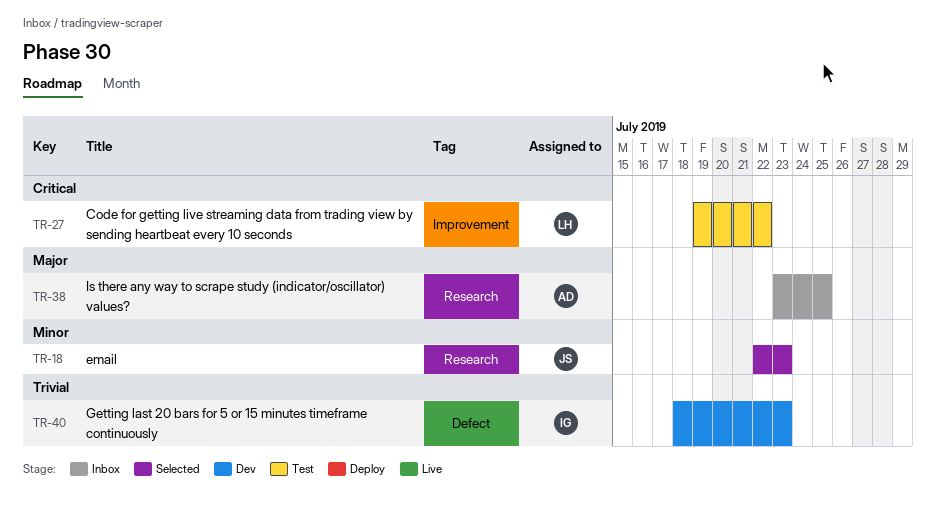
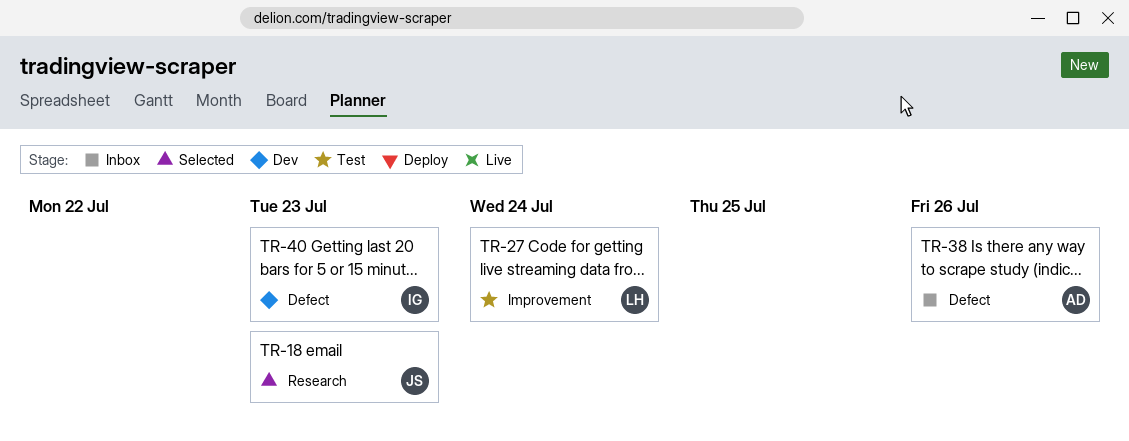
TR-27, due: Jul 22 -> Jul 24
TR-38, label: Research -> Defect
TR-38, due: Jul 25 -> Jul 26

